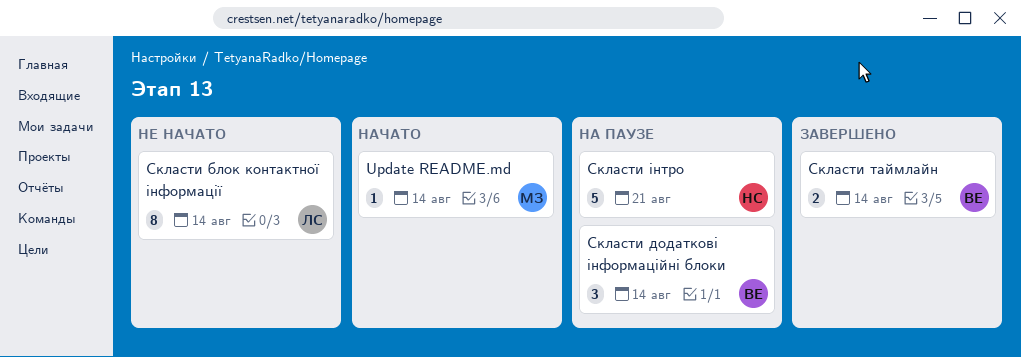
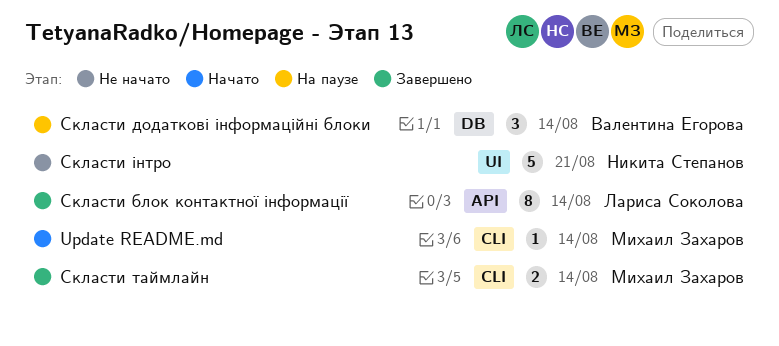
Скласти блок контактної інформації, status: Не начато -> Завершено
Скласти таймлайн, owner: Валентина Егорова -> Михаил Захаров
Скласти інтро, status: На паузе -> Не начато

